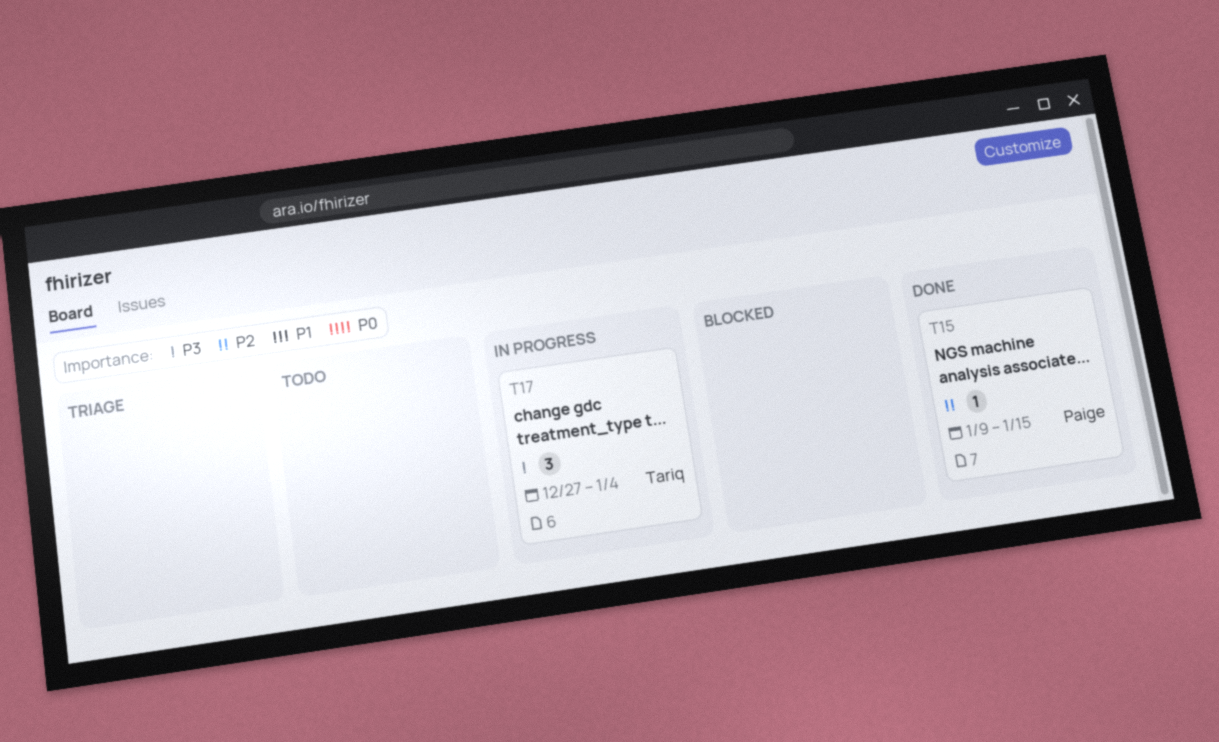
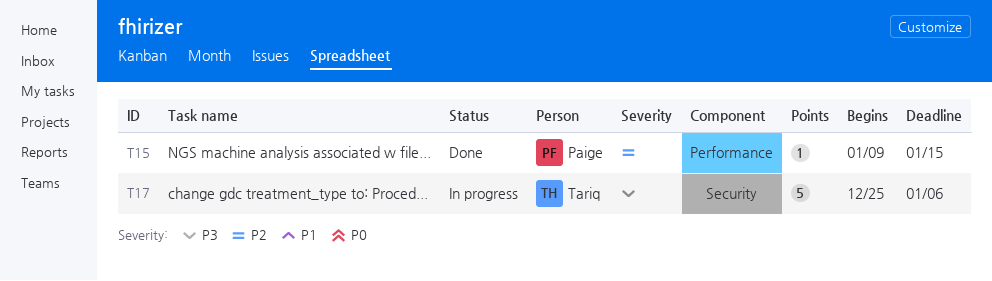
T17, estimate: 3 -> 5
T17, start: Dec 27 -> Dec 25
T17, due: Jan 4 -> Jan 6

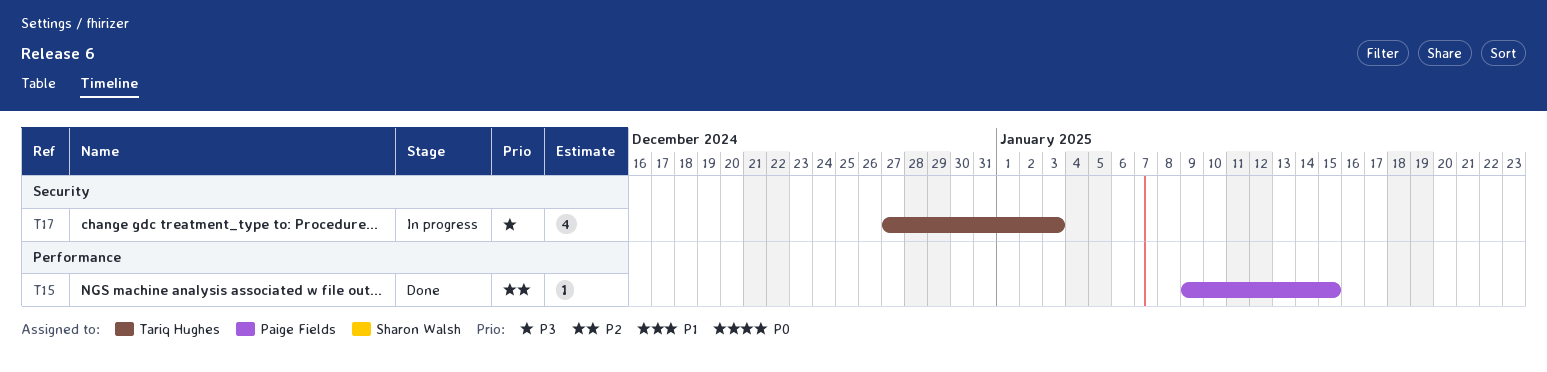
T17, estimate: 5 -> 4
T17, start: Dec 25 -> Dec 27
T17, due: Jan 6 -> Jan 3

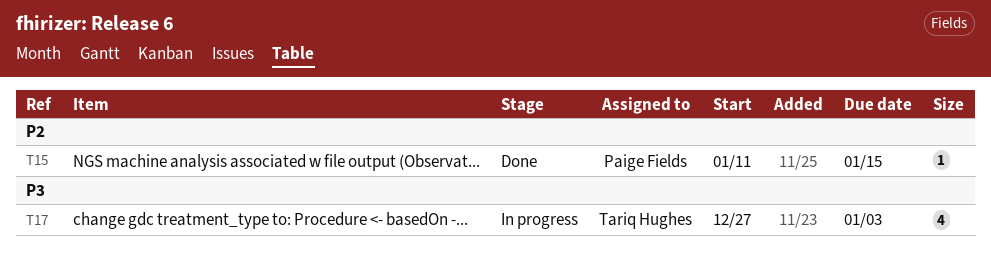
T15, start: Jan 9 -> Jan 11

